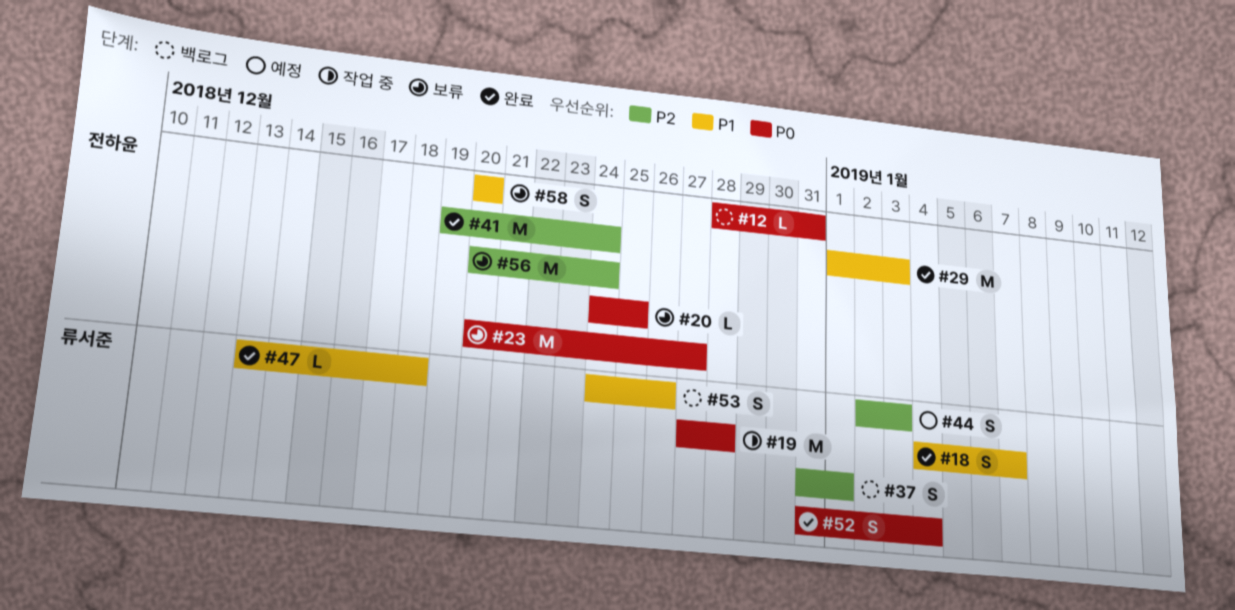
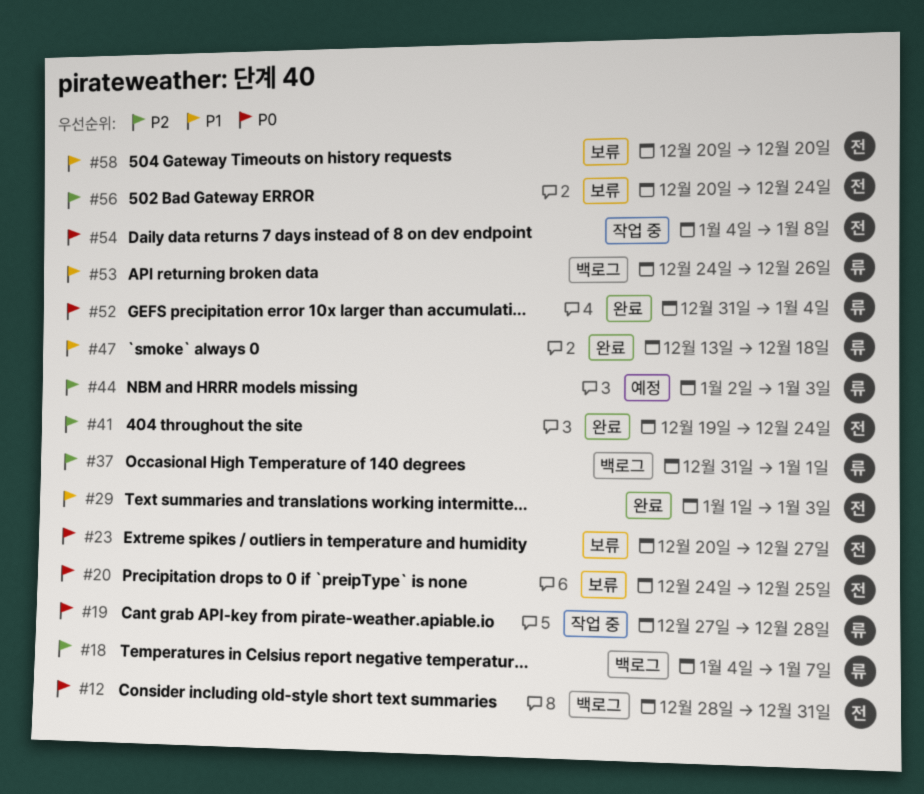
#18, status: 완료 -> 백로그
#18, priority: P1 -> P2
#54: none -> present

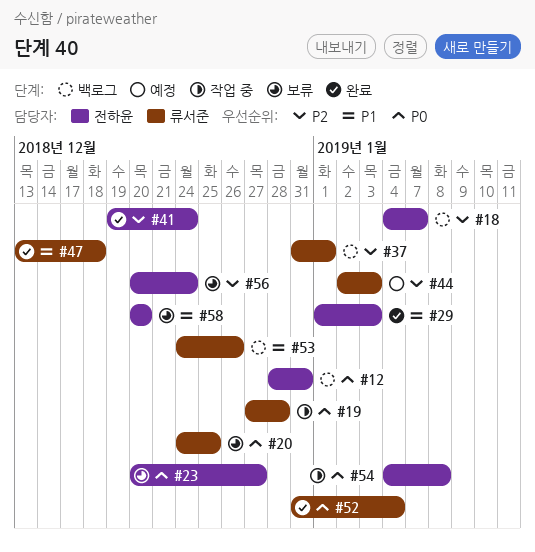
#18, owner: 류서준 -> 전하윤
#20, owner: 전하윤 -> 류서준

